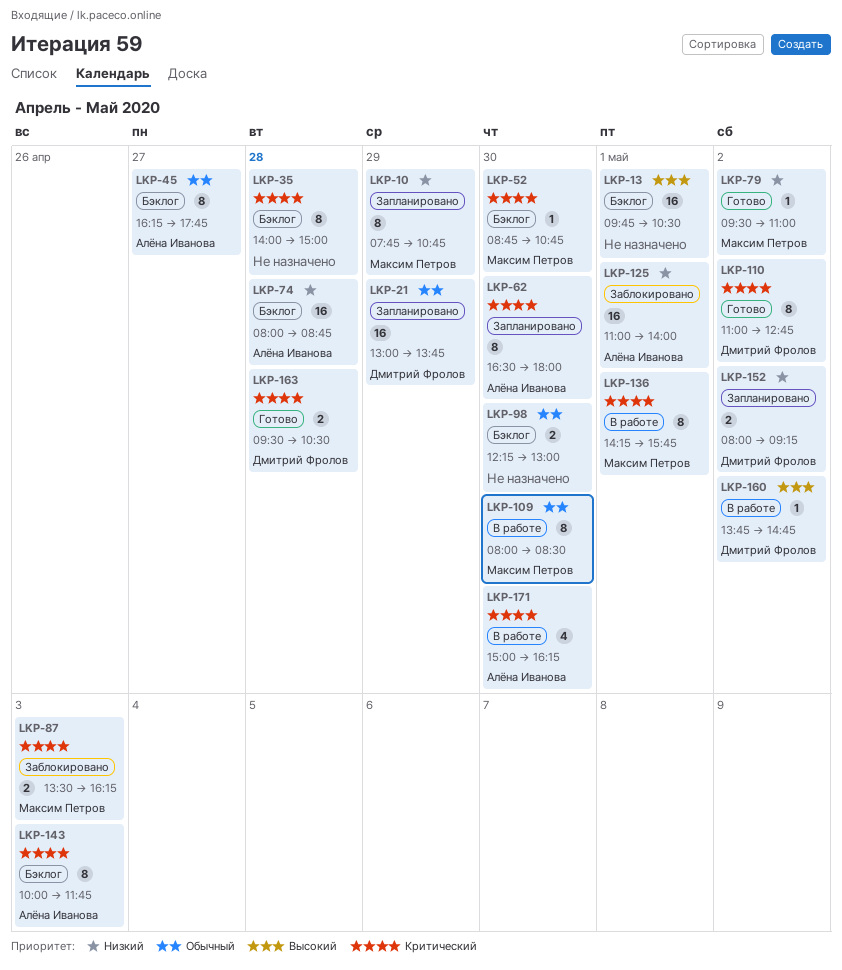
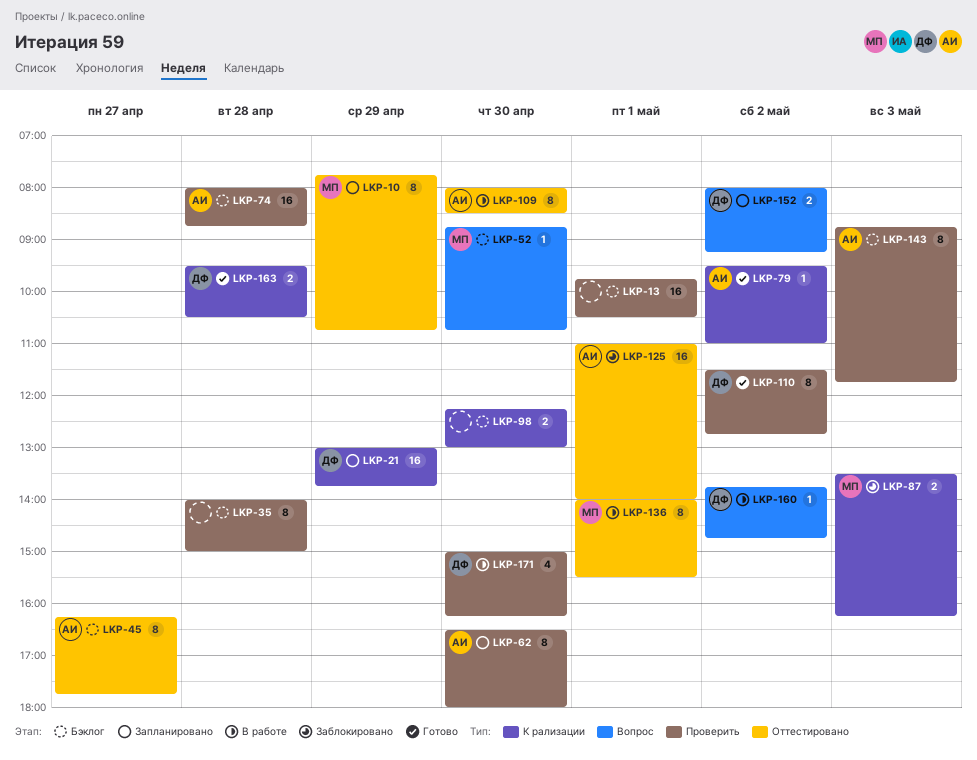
LKP-79, owner: Максим Петров -> Алёна Иванова
LKP-109, owner: Максим Петров -> Алёна Иванова
LKP-110, begins: 11:00 -> 11:30
LKP-136, begins: 14:15 -> 14:00
LKP-136, ends: 15:45 -> 15:30
LKP-143, begins: 10:00 -> 08:45
LKP-171, owner: Алёна Иванова -> Дмитрий Фролов

